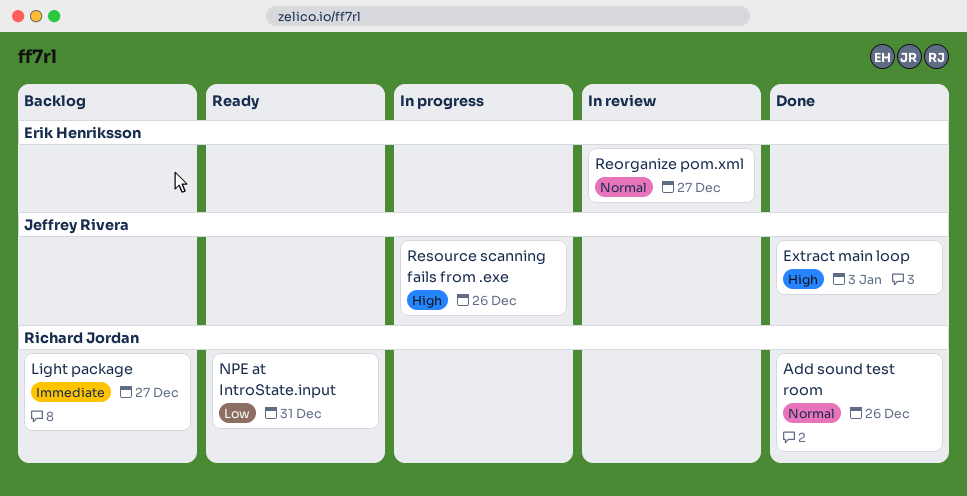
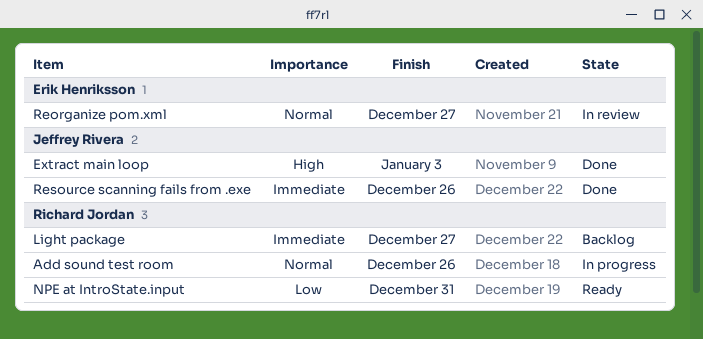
Add sound test room, status: Done -> In progress
Resource scanning fails from .exe, status: In progress -> Done
Resource scanning fails from .exe, priority: High -> Immediate

